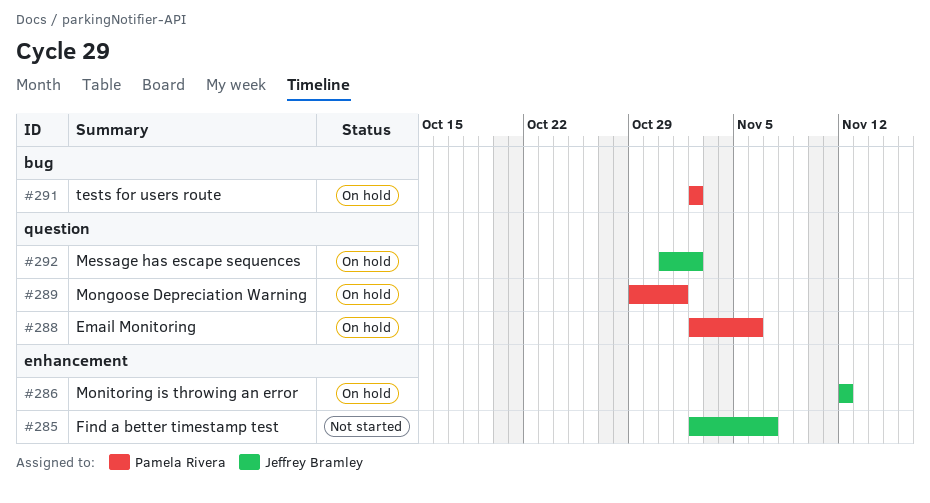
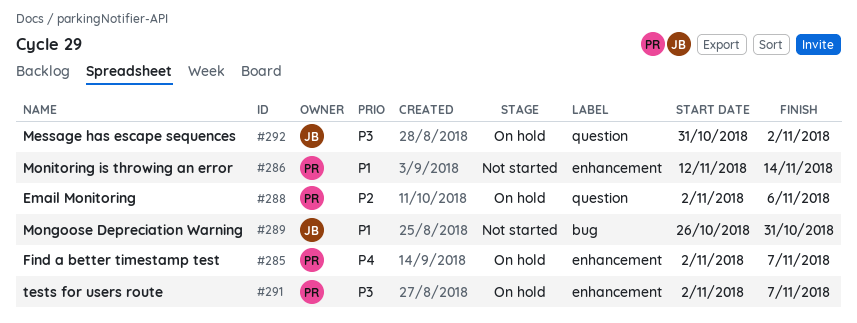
#285, status: Not started -> On hold
#285, owner: Jeffrey Bramley -> Pamela Rivera
#286, status: On hold -> Not started
#286, owner: Jeffrey Bramley -> Pamela Rivera
#286, due: Nov 12 -> Nov 14
#289, status: On hold -> Not started
#289, owner: Pamela Rivera -> Jeffrey Bramley
#289, label: question -> bug
#289, start: Oct 29 -> Oct 26
#289, due: Nov 1 -> Oct 31
#291, label: bug -> enhancement
#291, due: Nov 2 -> Nov 7

